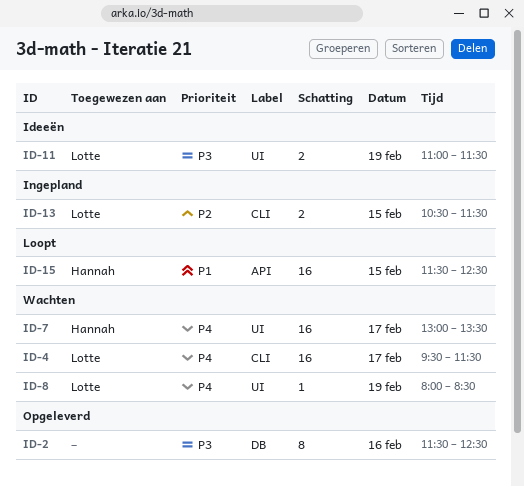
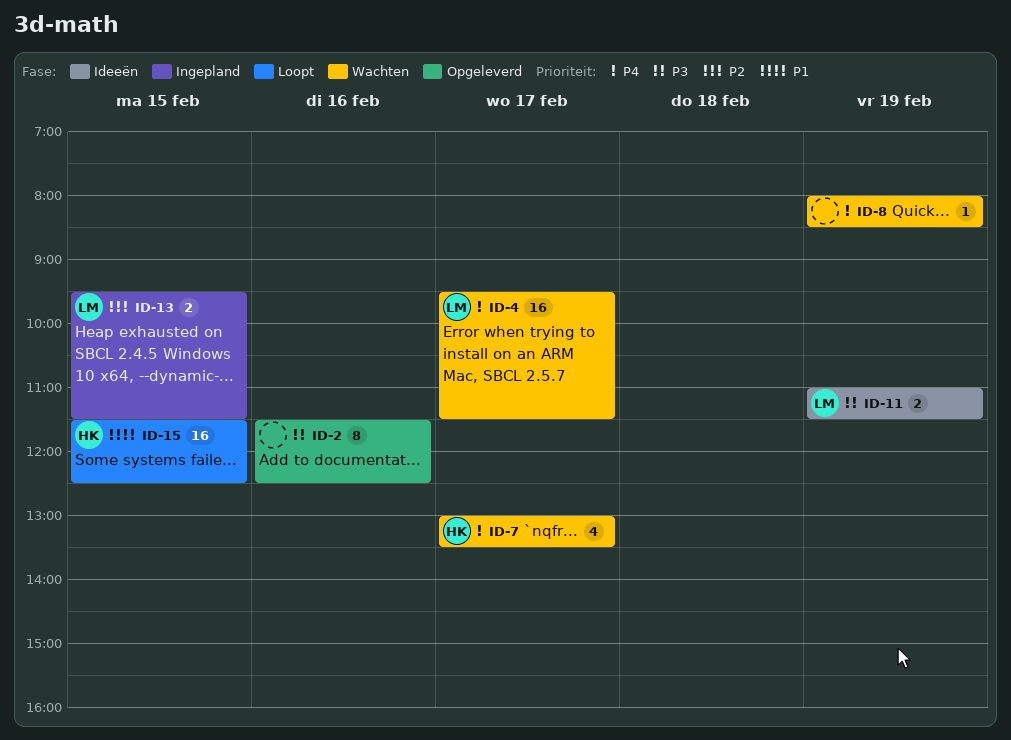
ID-7, estimate: 16 -> 4
ID-8, owner: Lotte -> none
ID-13, begins: 10:30 -> 09:30

